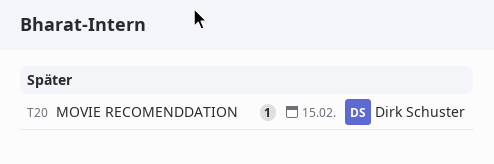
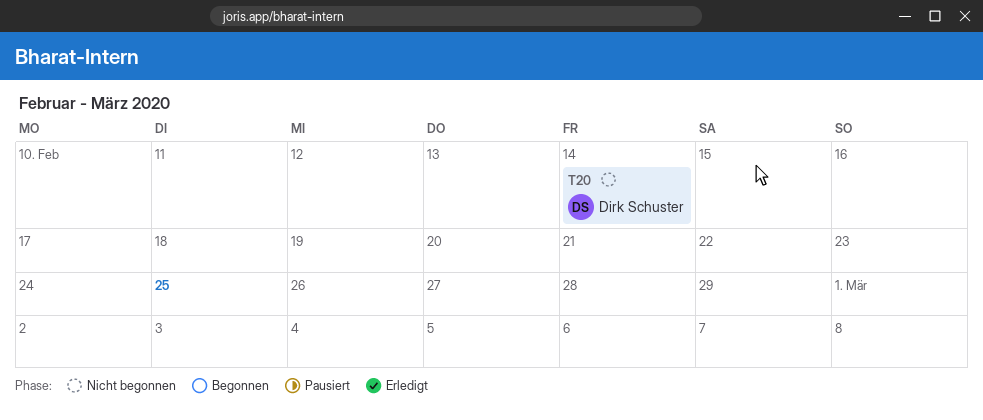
T20, due: Feb 15 -> Feb 14

